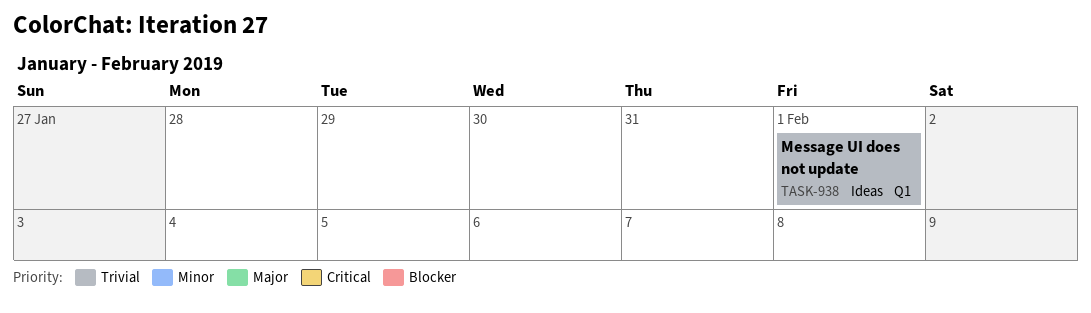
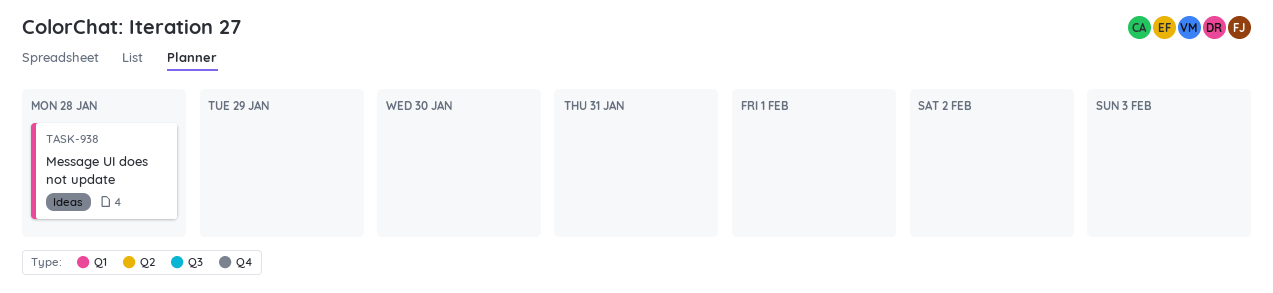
TASK-938, due: Feb 1 -> Jan 28

